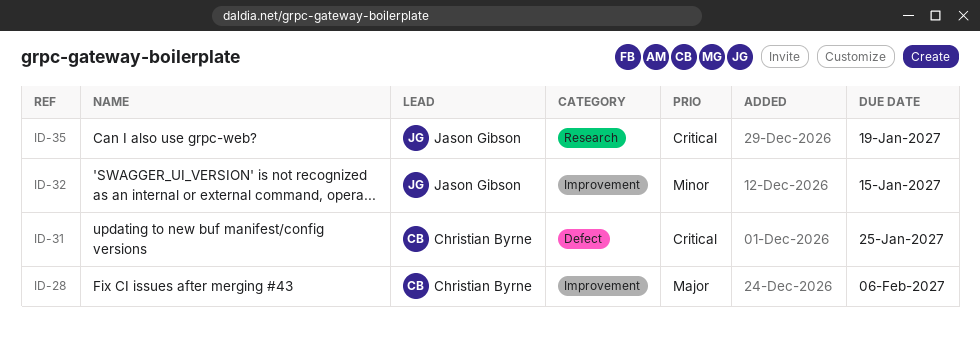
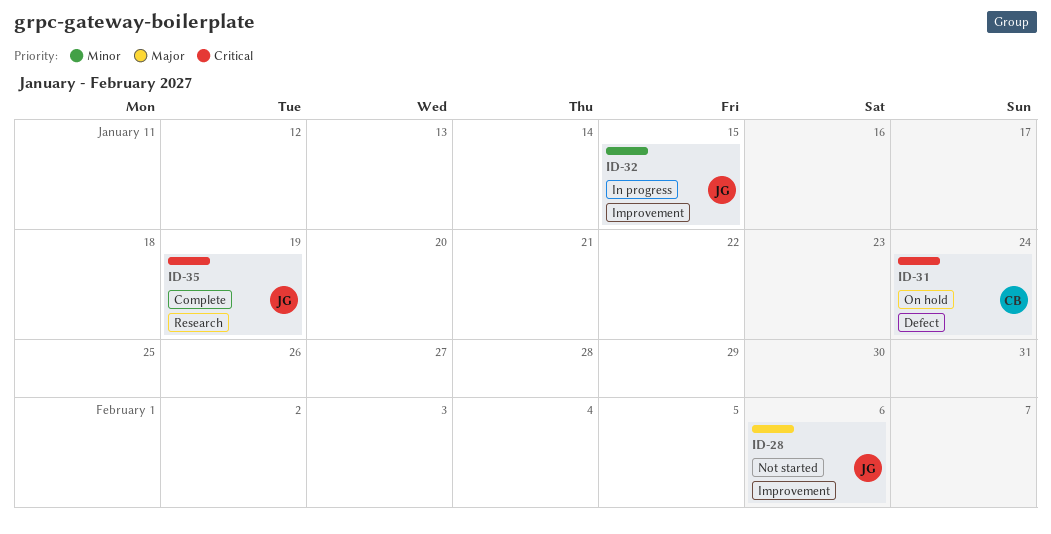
ID-28, owner: Christian Byrne -> Jason Gibson
ID-31, due: Jan 25 -> Jan 24

